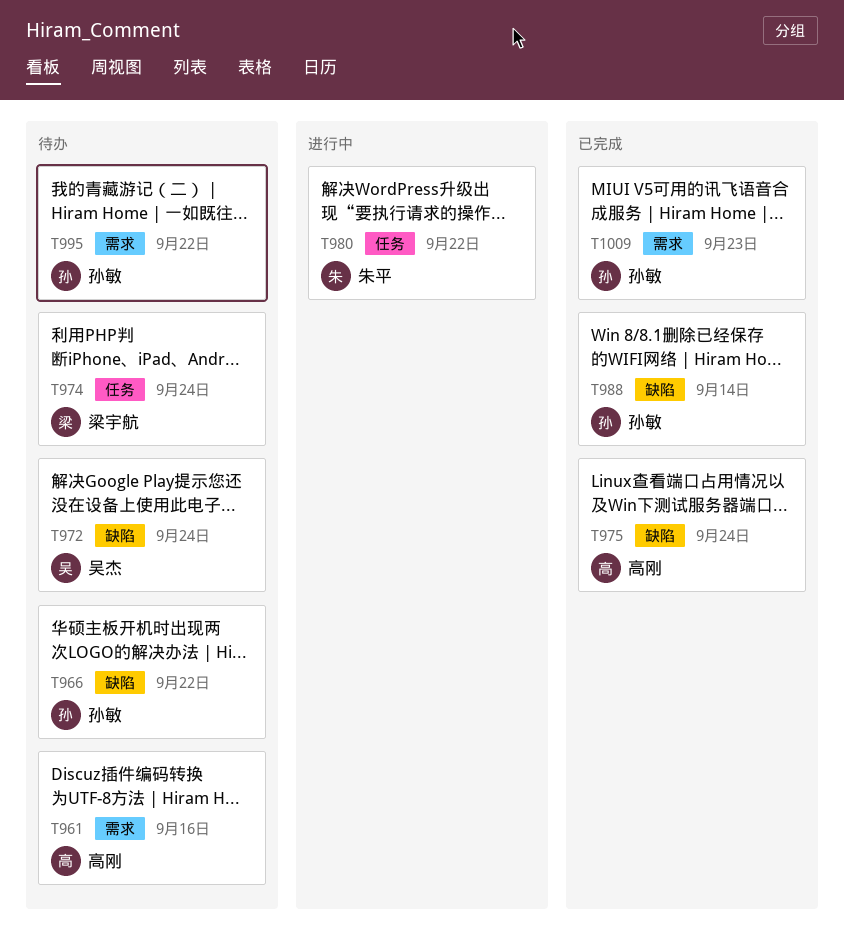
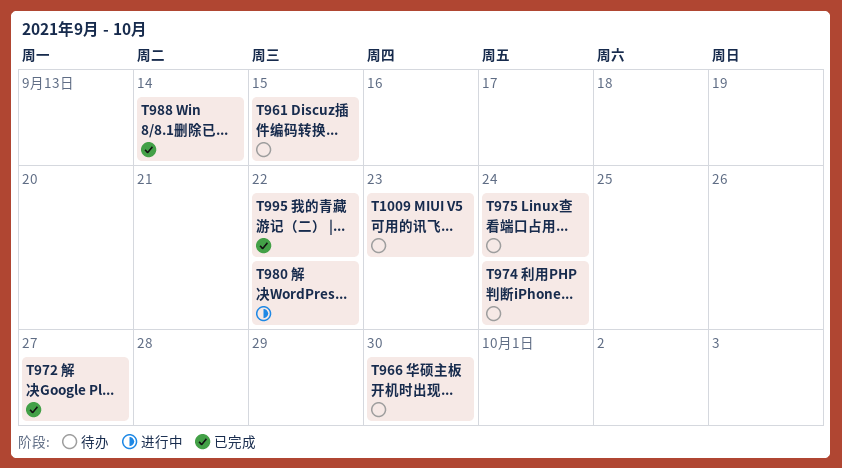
T961, due: Sep 16 -> Sep 15
T966, due: Sep 22 -> Sep 30
T972, status: 待办 -> 已完成
T972, due: Sep 24 -> Sep 27
T975, status: 已完成 -> 待办
T995, status: 待办 -> 已完成
T1009, status: 已完成 -> 待办

